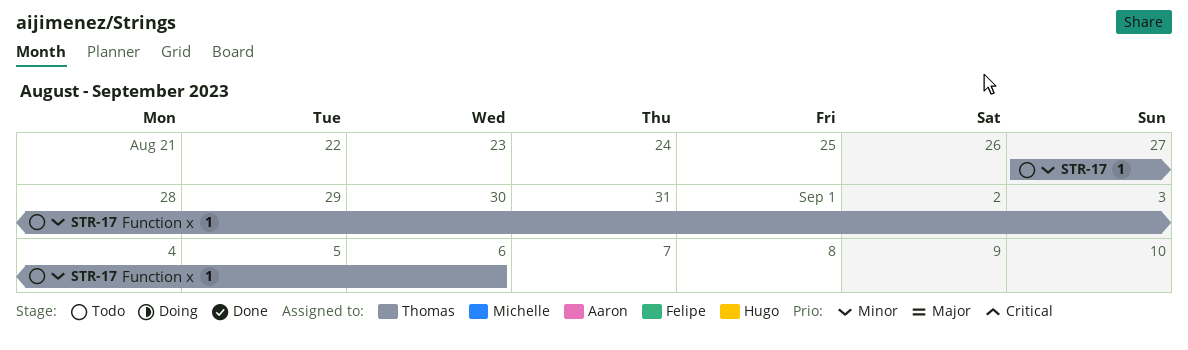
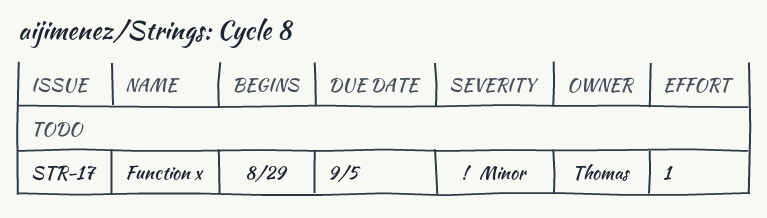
STR-17, start: Aug 27 -> Aug 29
STR-17, due: Sep 6 -> Sep 5

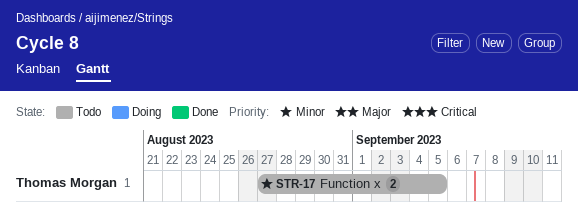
STR-17, estimate: 1 -> 2
STR-17, start: Aug 29 -> Aug 27

